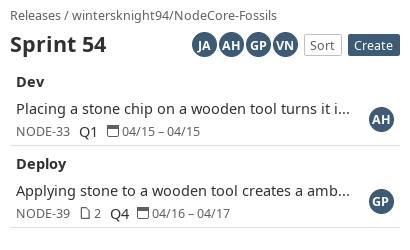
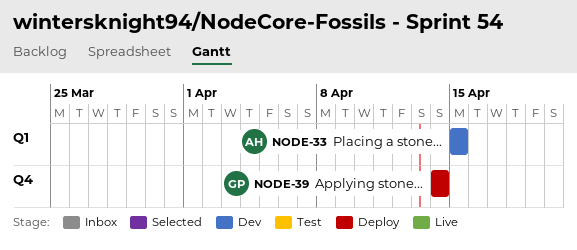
NODE-39, start: Apr 16 -> Apr 14
NODE-39, due: Apr 17 -> Apr 14

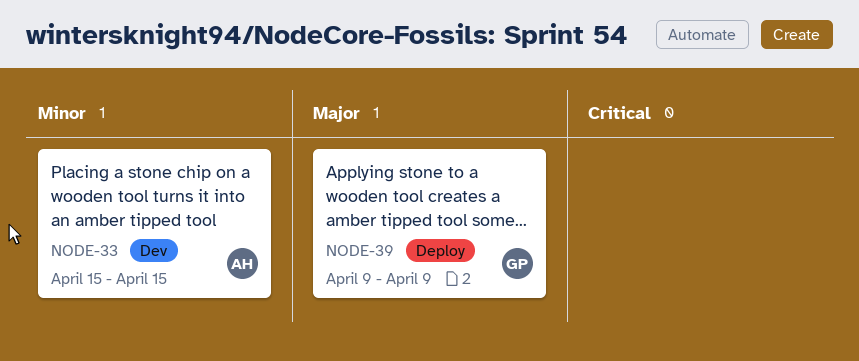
NODE-39, start: Apr 14 -> Apr 9
NODE-39, due: Apr 14 -> Apr 9

